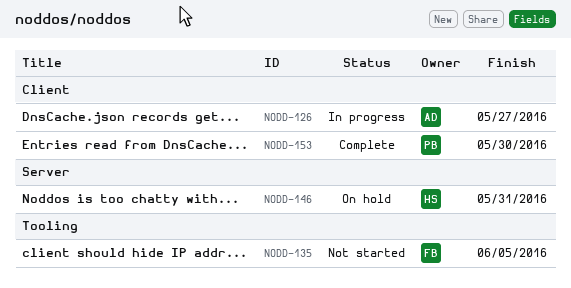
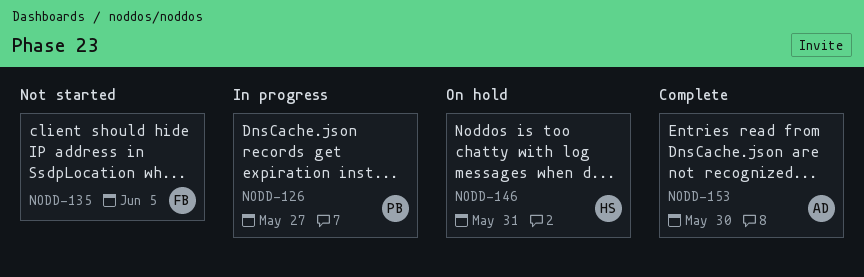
NODD-126, owner: AD -> PB
NODD-153, owner: PB -> AD

